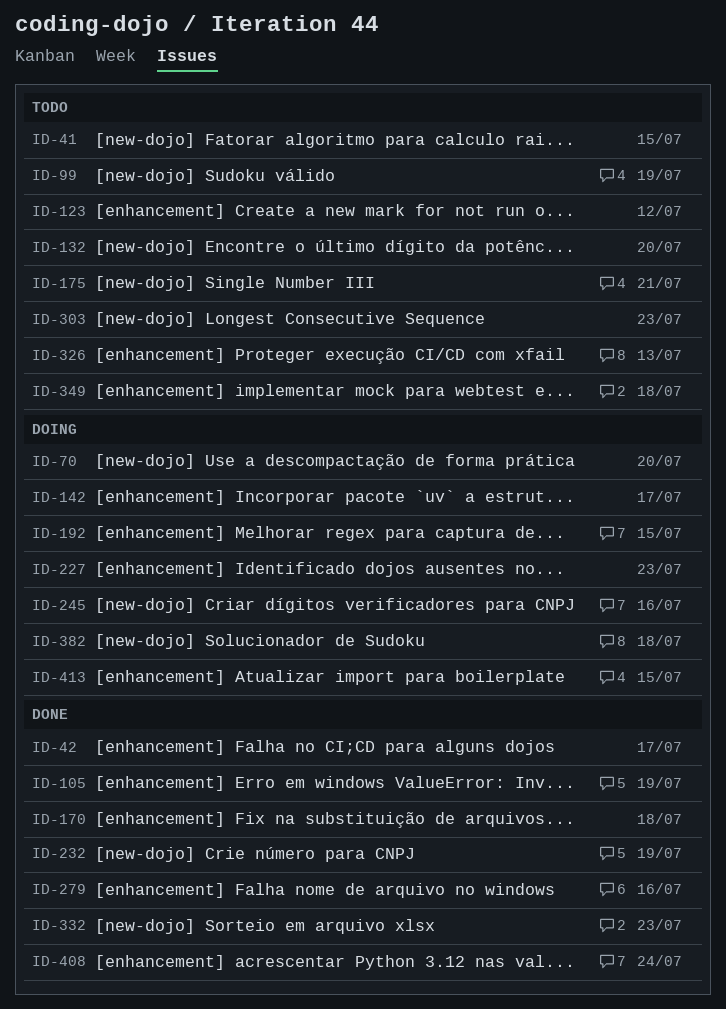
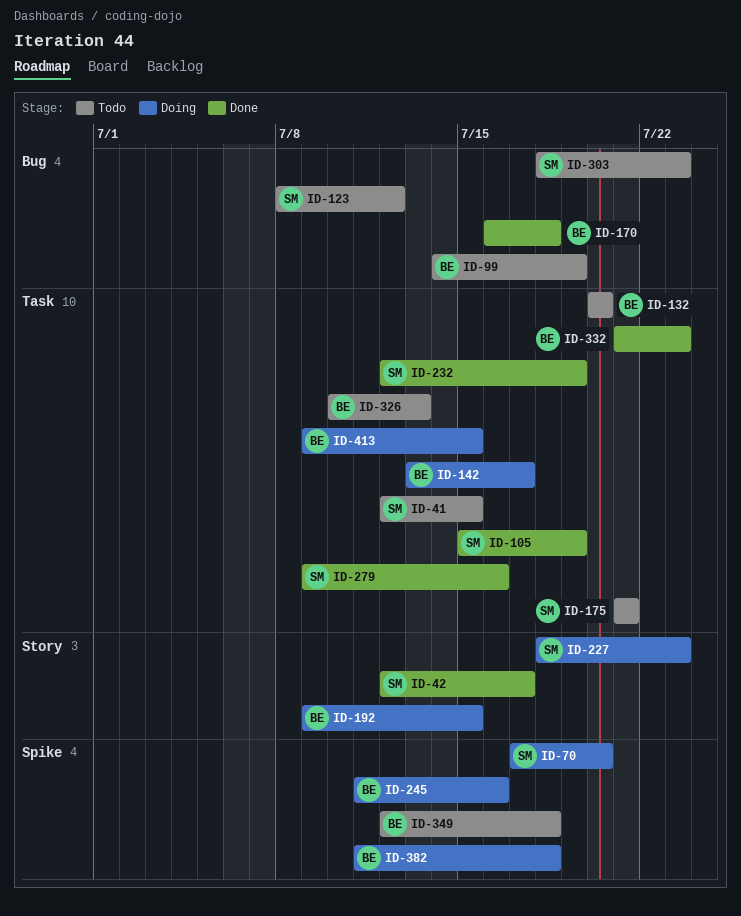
ID-408: present -> none

